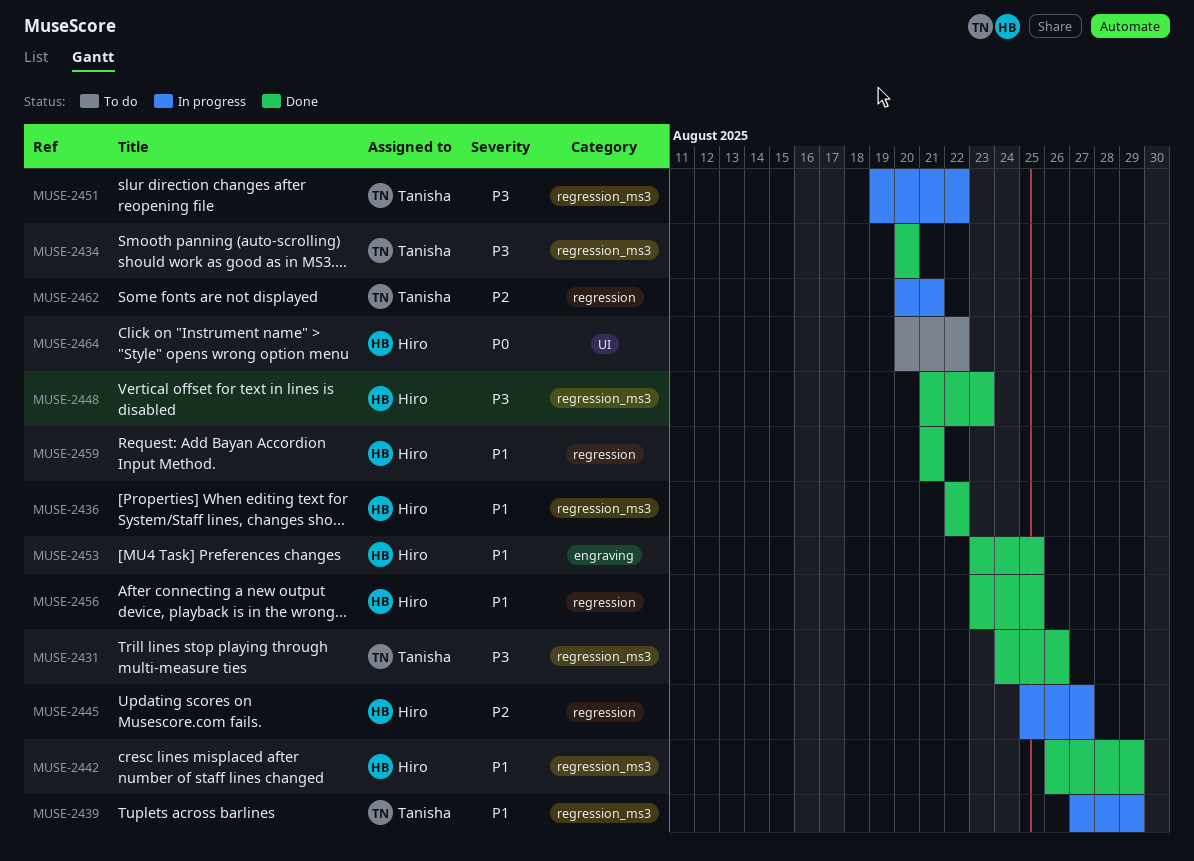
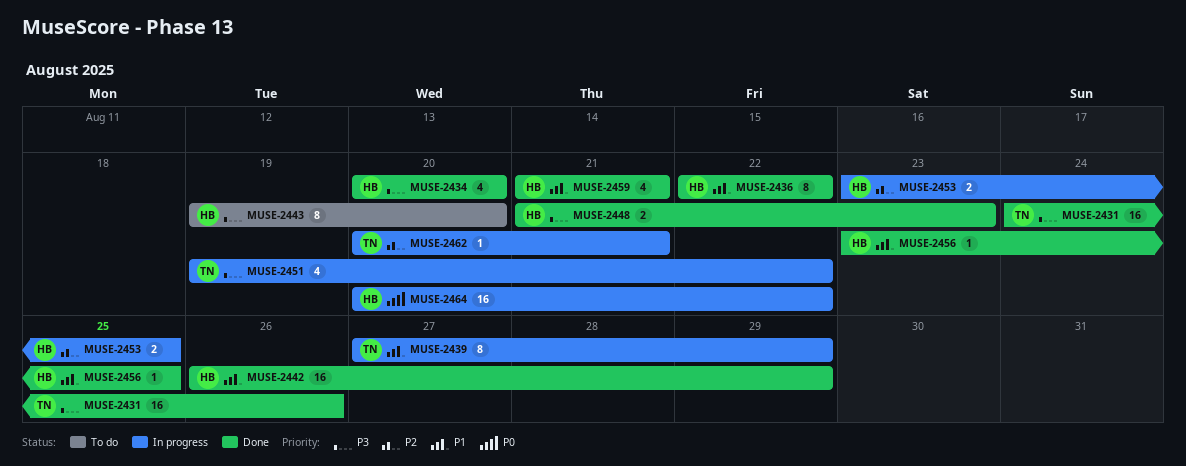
MUSE-2434, owner: Tanisha -> Hiro
MUSE-2443: none -> present
MUSE-2445: present -> none
MUSE-2453, status: Done -> In progress
MUSE-2453, priority: P1 -> P2
MUSE-2464, status: To do -> In progress

